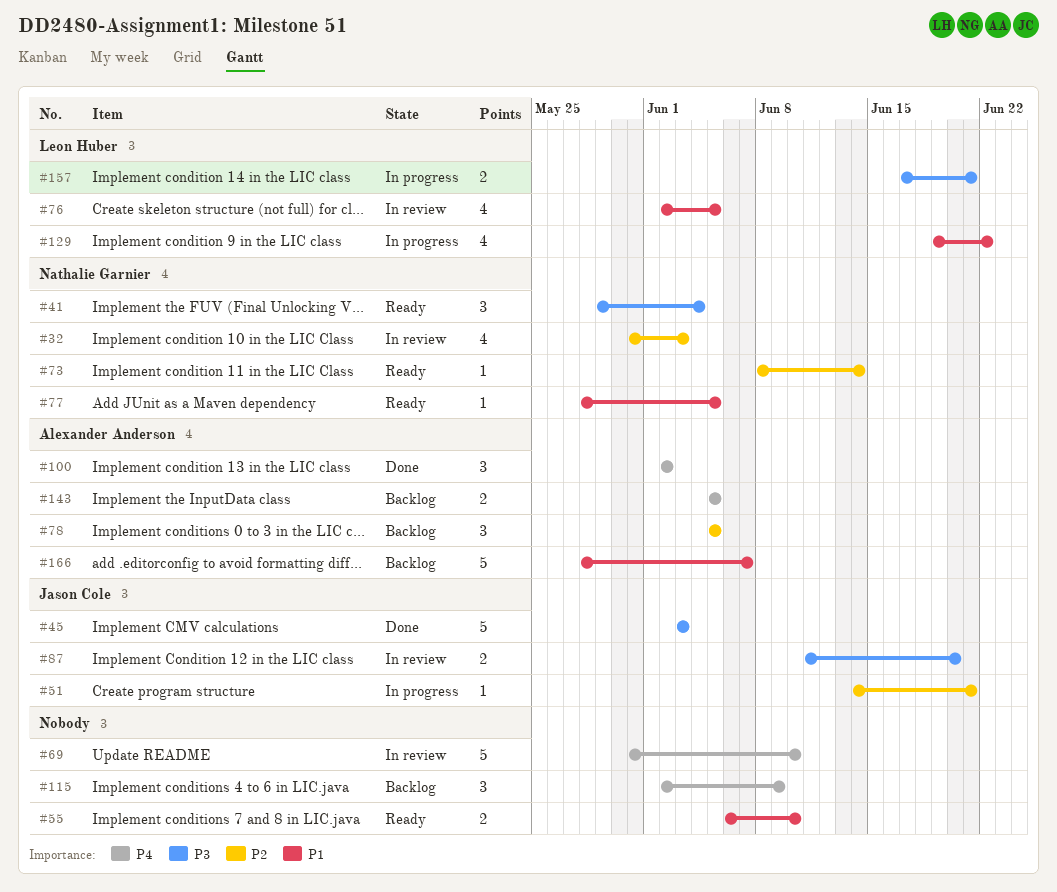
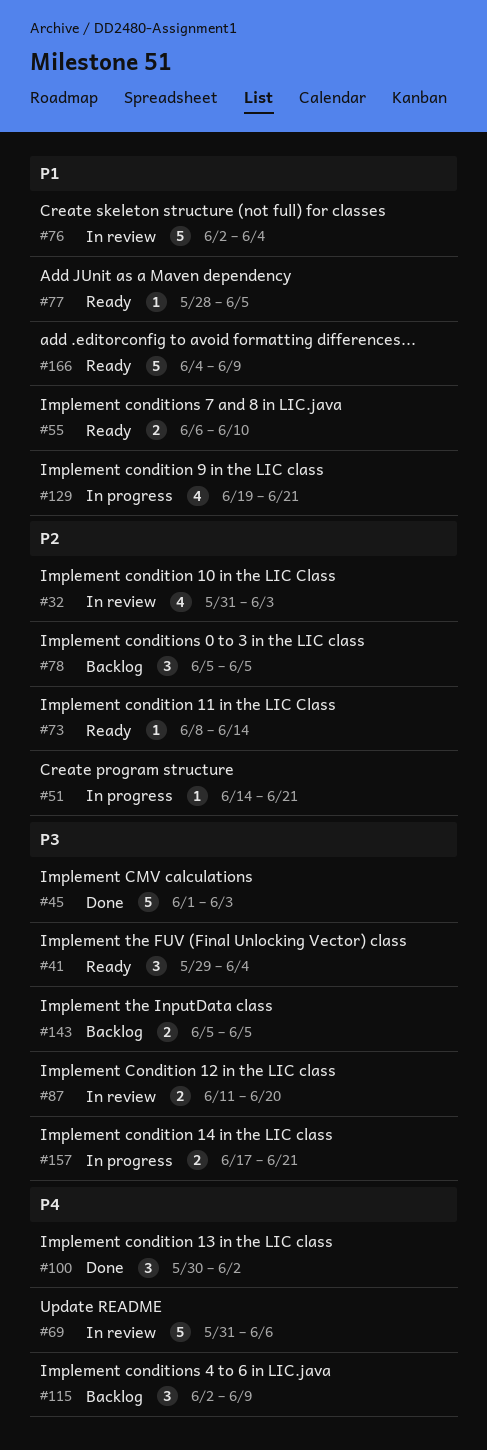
#45, start: Jun 3 -> Jun 1
#69, due: Jun 10 -> Jun 6
#76, estimate: 4 -> 5
#76, due: Jun 5 -> Jun 4
#100, start: Jun 2 -> May 30
#129, due: Jun 22 -> Jun 21
#143, priority: P4 -> P3
#166, status: Backlog -> Ready
#166, start: May 28 -> Jun 4
#166, due: Jun 7 -> Jun 9

